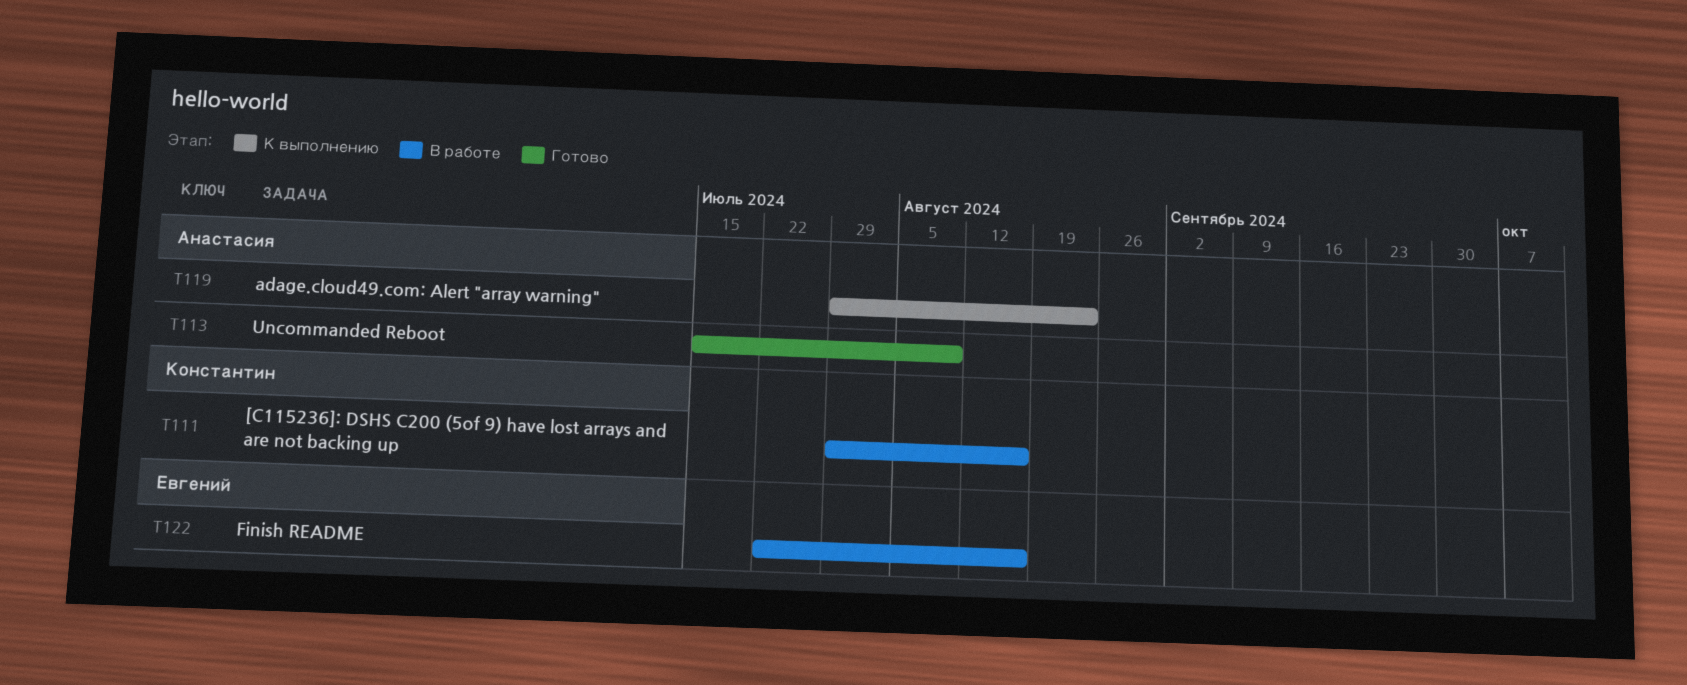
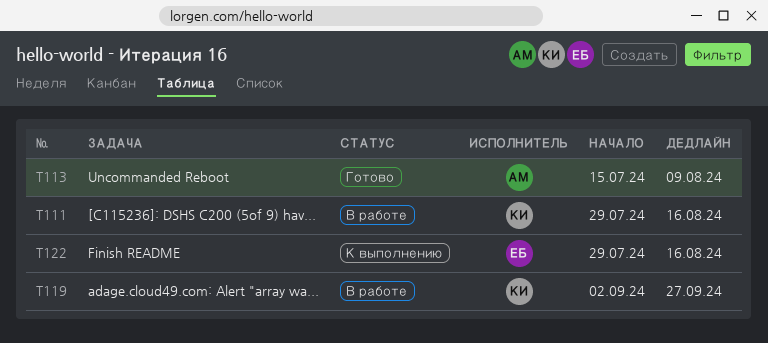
T119, status: К выполнению -> В работе
T119, owner: Анастасия -> Константин
T119, start: Jul 29 -> Sep 2
T119, due: Aug 23 -> Sep 27
T122, status: В работе -> К выполнению
T122, start: Jul 22 -> Jul 29

